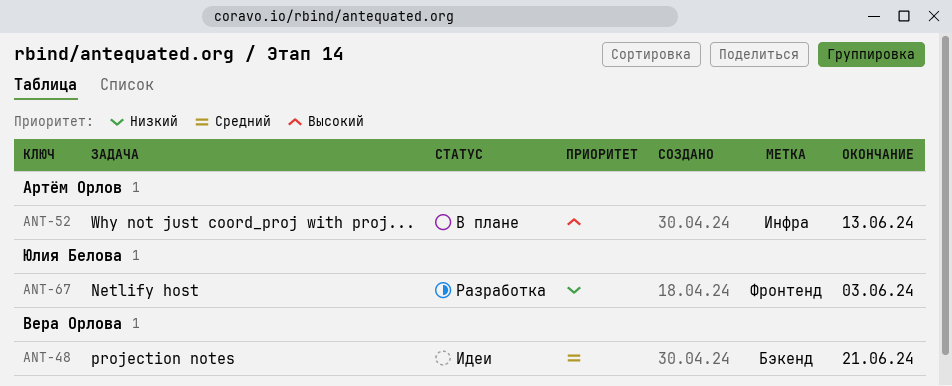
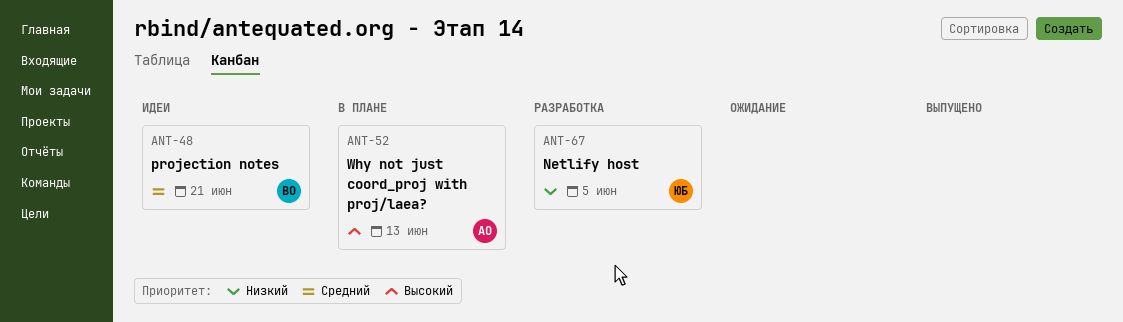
ANT-67, due: Jun 3 -> Jun 5

